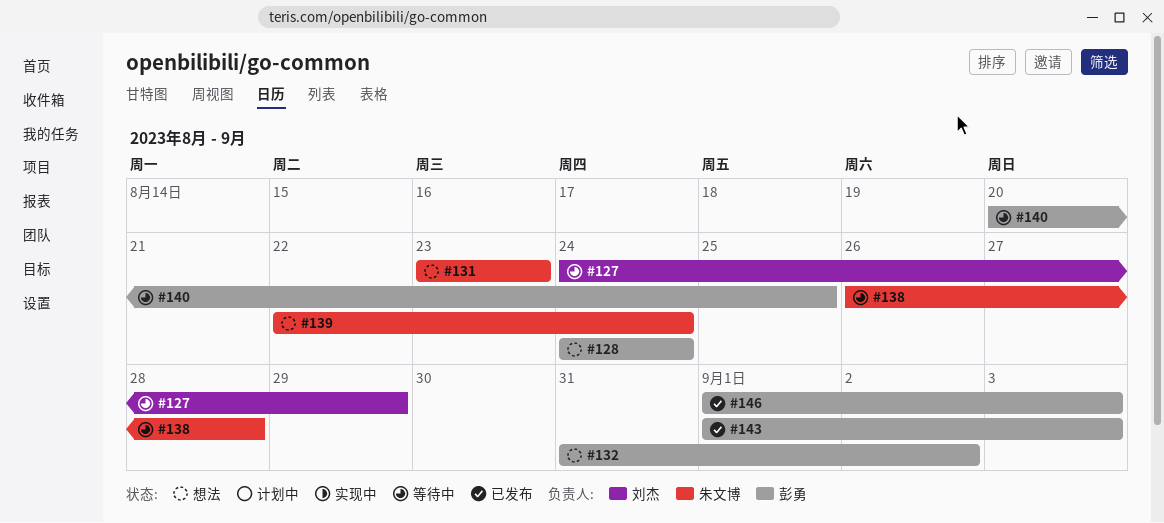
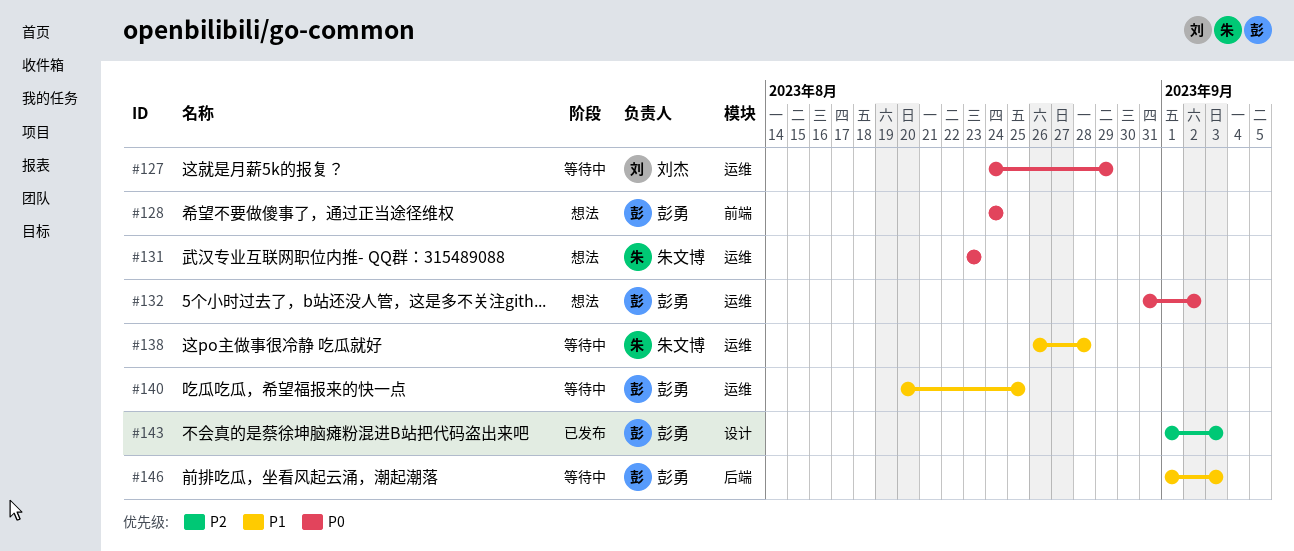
#139: present -> none
#146, status: 已发布 -> 等待中

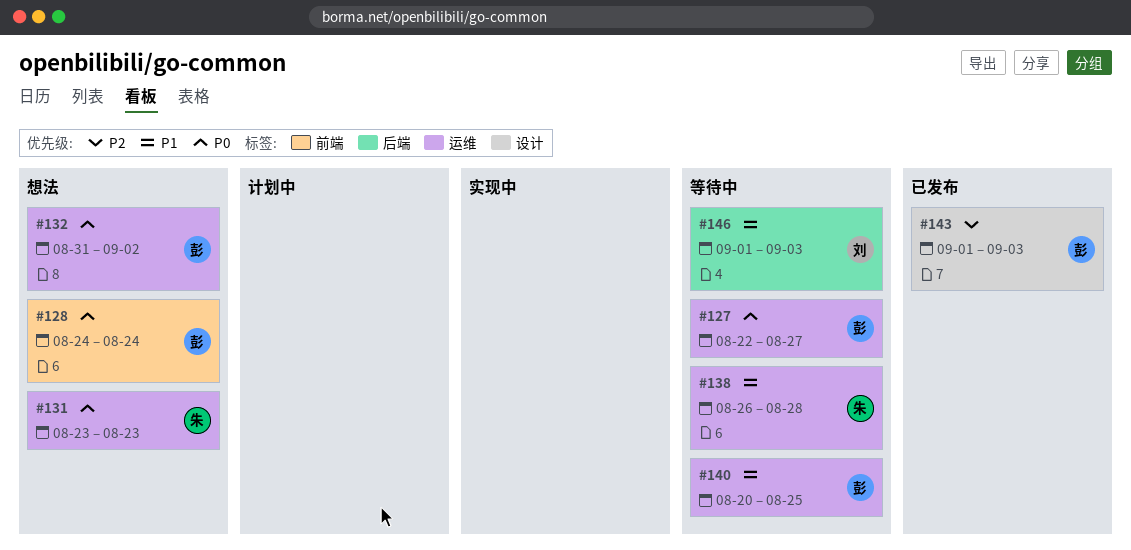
#127, owner: 刘杰 -> 彭勇
#127, start: Aug 24 -> Aug 22
#127, due: Aug 29 -> Aug 27
#146, owner: 彭勇 -> 刘杰

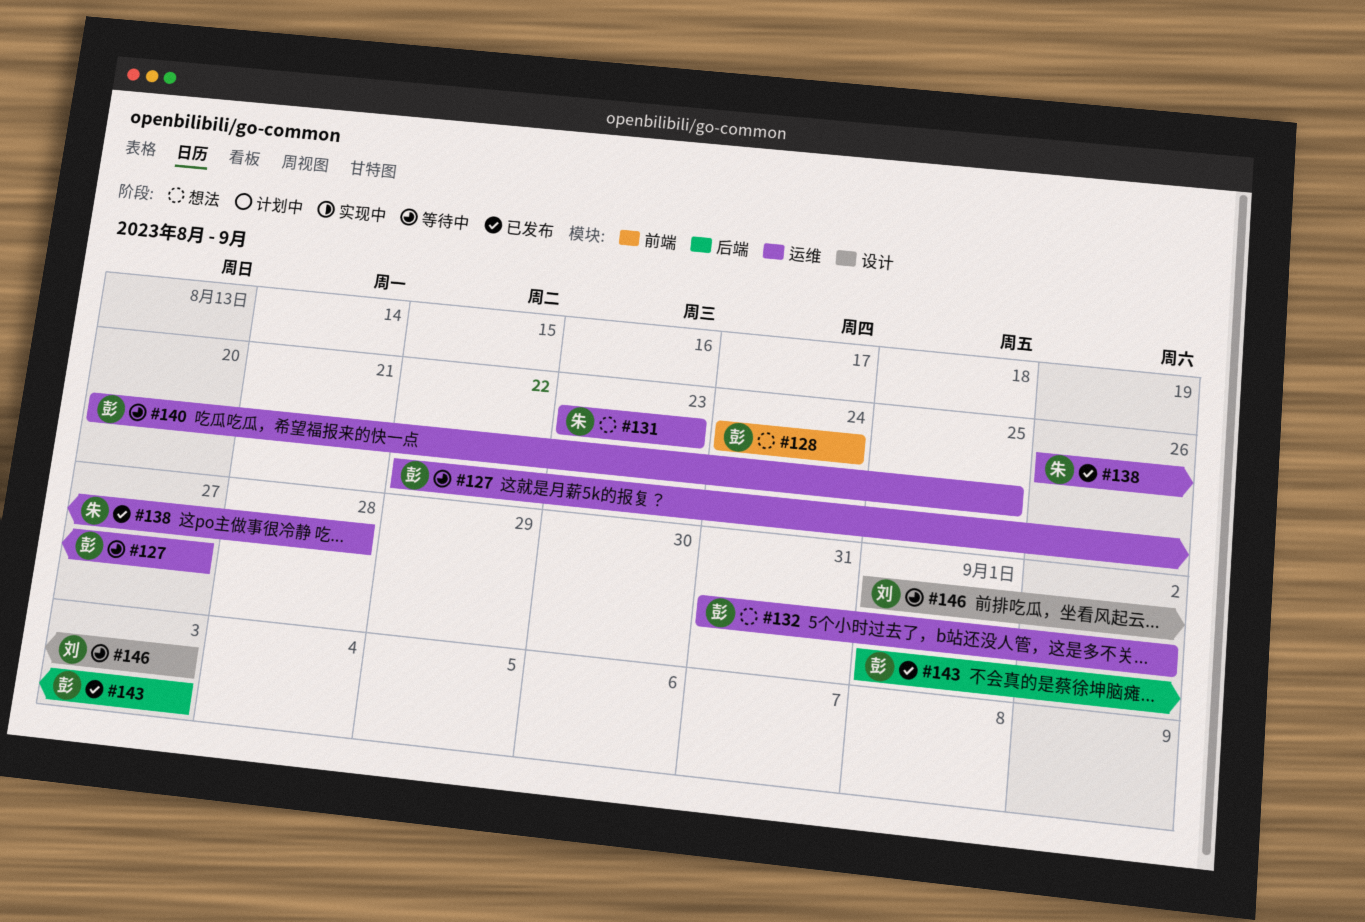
#138, status: 等待中 -> 已发布
#143, label: 设计 -> 后端
#146, label: 后端 -> 设计

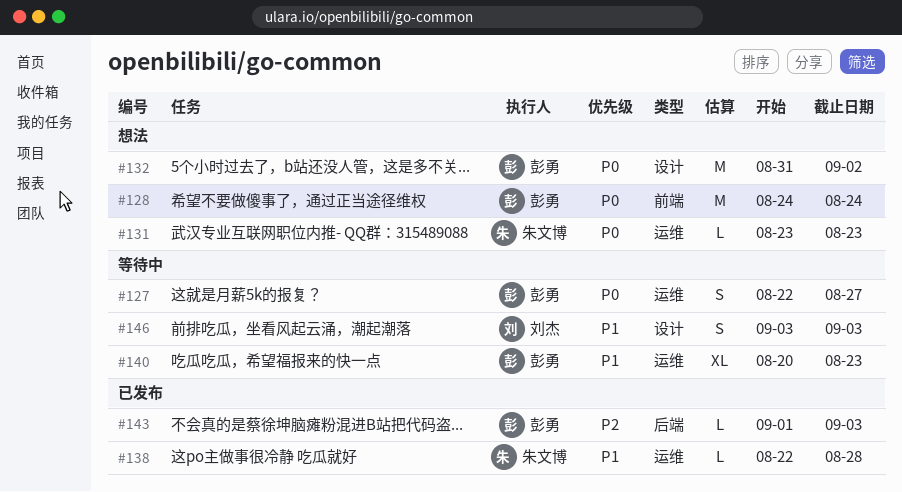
#132, label: 运维 -> 设计
#138, start: Aug 26 -> Aug 22
#140, due: Aug 25 -> Aug 23
#146, start: Sep 1 -> Sep 3

